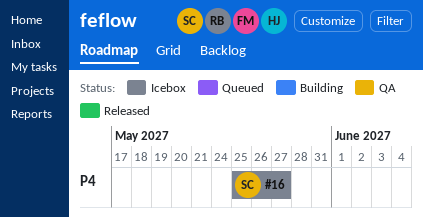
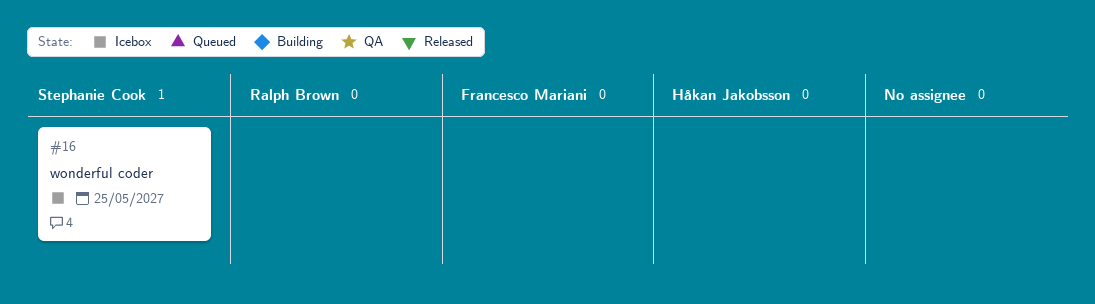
#16, due: May 27 -> May 25

